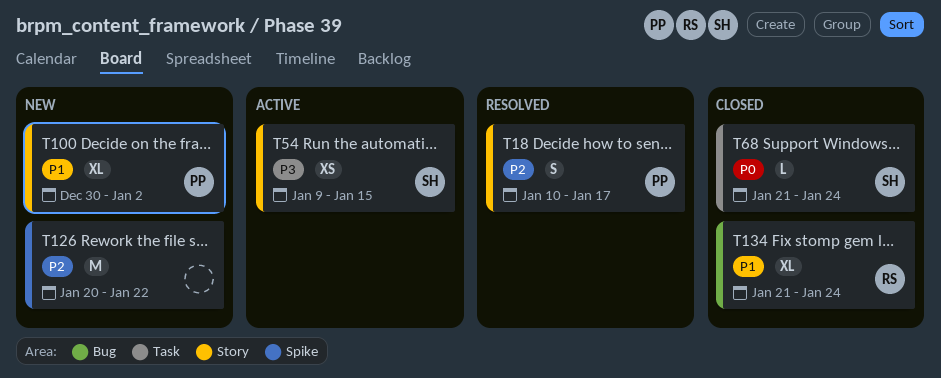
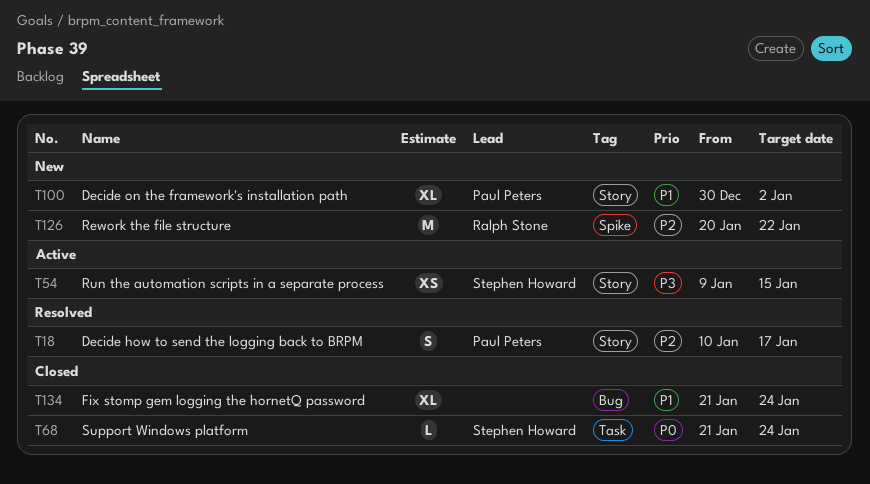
T126, owner: none -> Ralph Stone
T134, owner: Ralph Stone -> none

